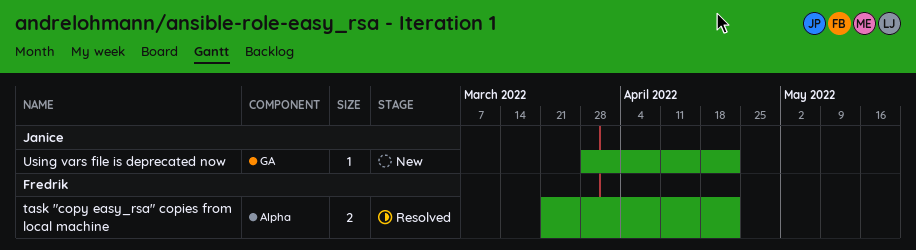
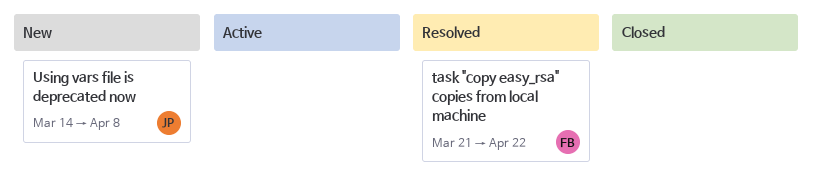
Using vars file is deprecated now, start: Mar 28 -> Mar 14
Using vars file is deprecated now, due: Apr 22 -> Apr 8

